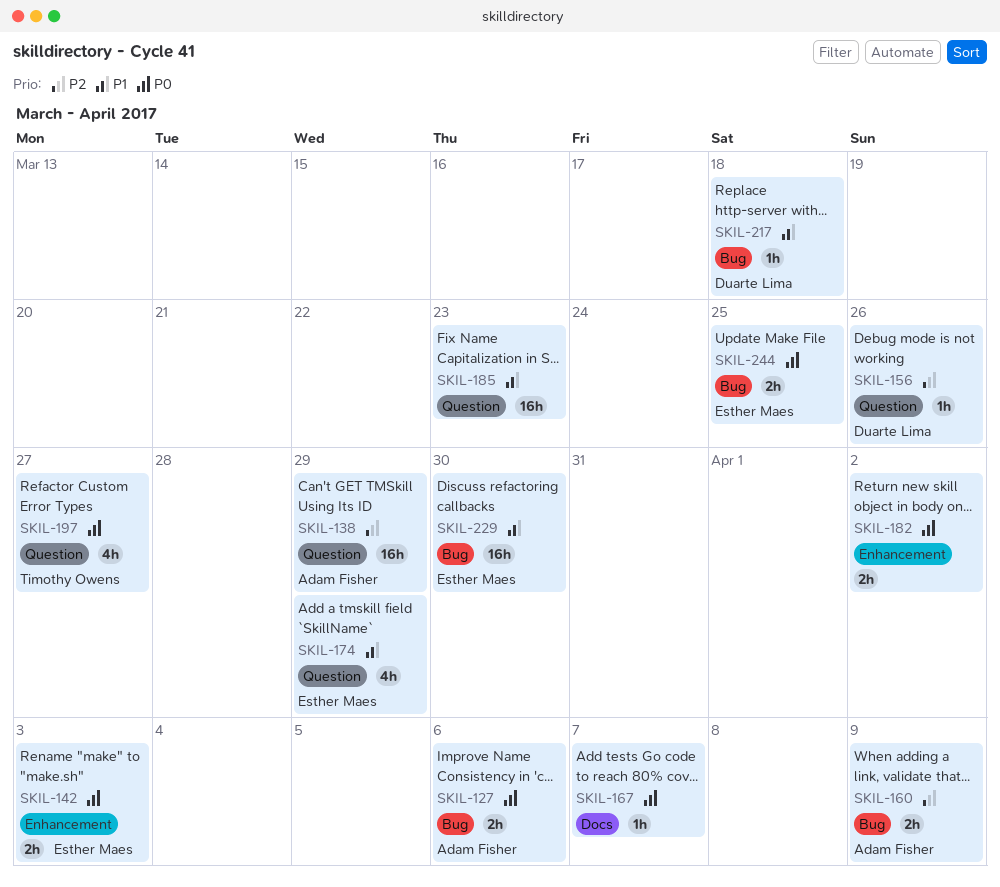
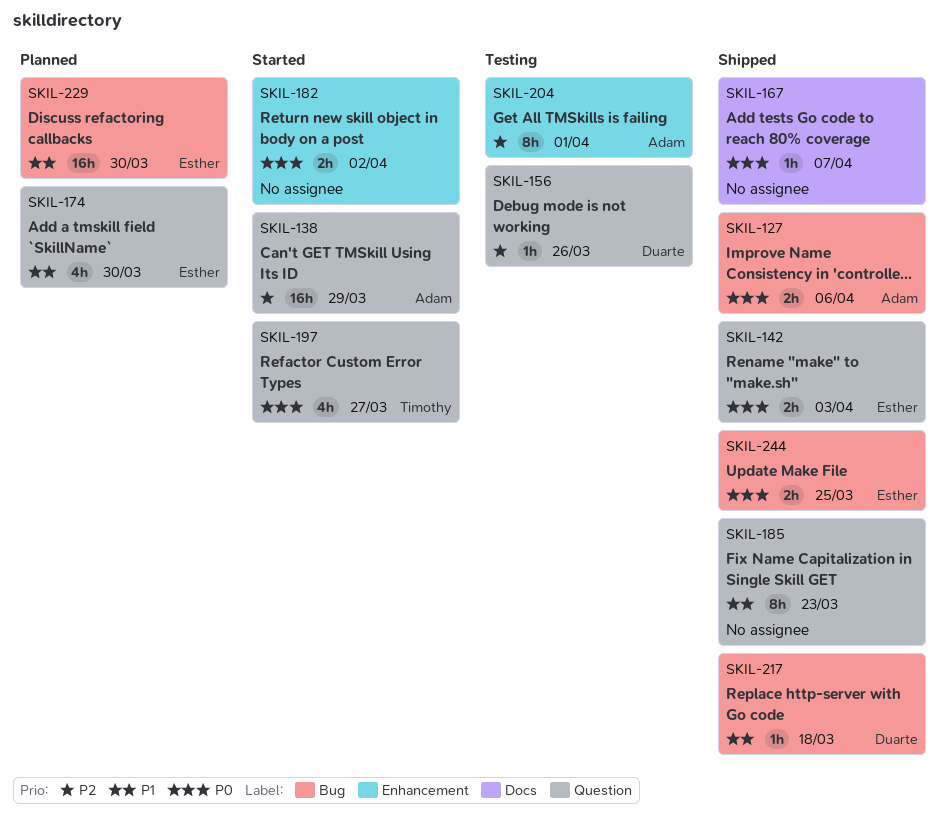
SKIL-142, label: Enhancement -> Question
SKIL-160: present -> none
SKIL-174, due: Mar 29 -> Mar 30
SKIL-185, estimate: 16h -> 8h
SKIL-204: none -> present

